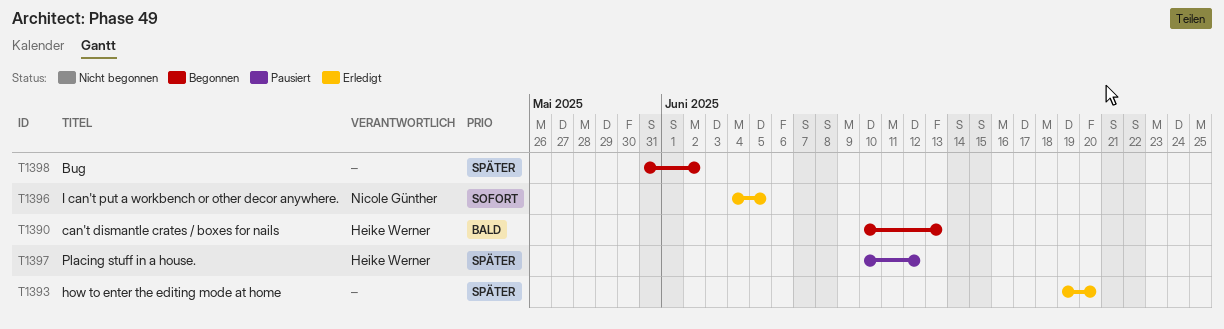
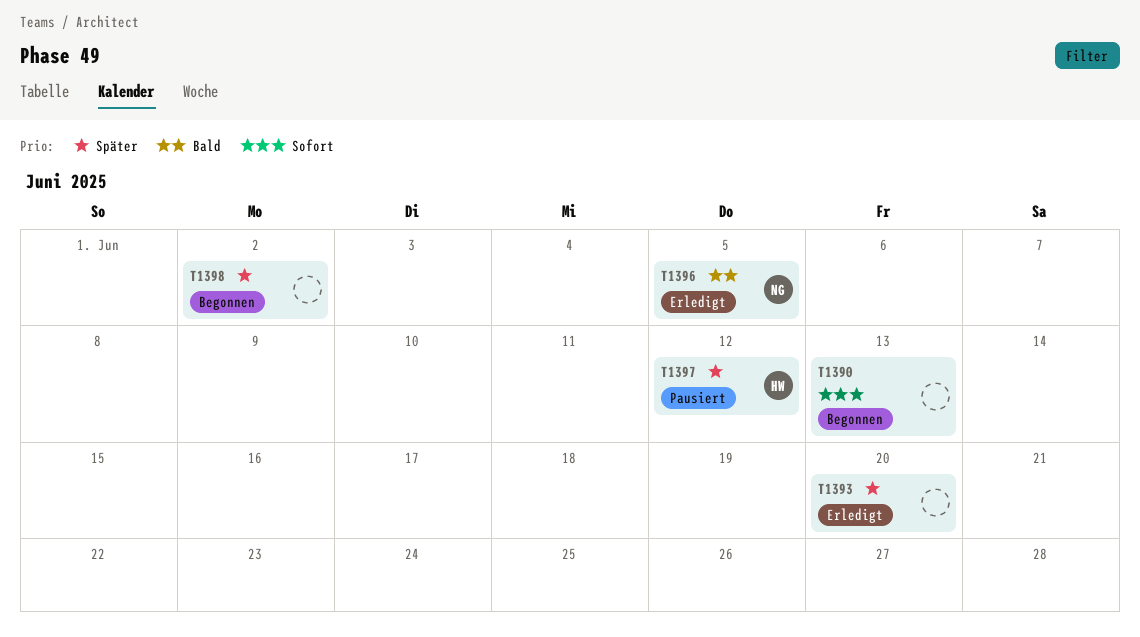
T1390, owner: Heike Werner -> none
T1390, priority: Bald -> Sofort
T1396, priority: Sofort -> Bald

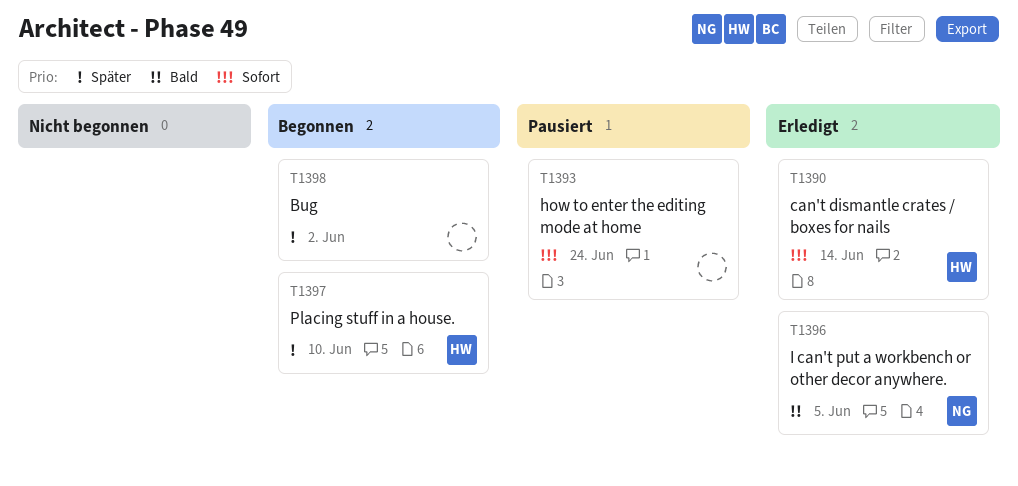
T1390, status: Begonnen -> Erledigt
T1390, owner: none -> HW
T1390, due: Jun 13 -> Jun 14
T1393, status: Erledigt -> Pausiert
T1393, priority: Später -> Sofort
T1393, due: Jun 20 -> Jun 24
T1397, status: Pausiert -> Begonnen
T1397, due: Jun 12 -> Jun 10

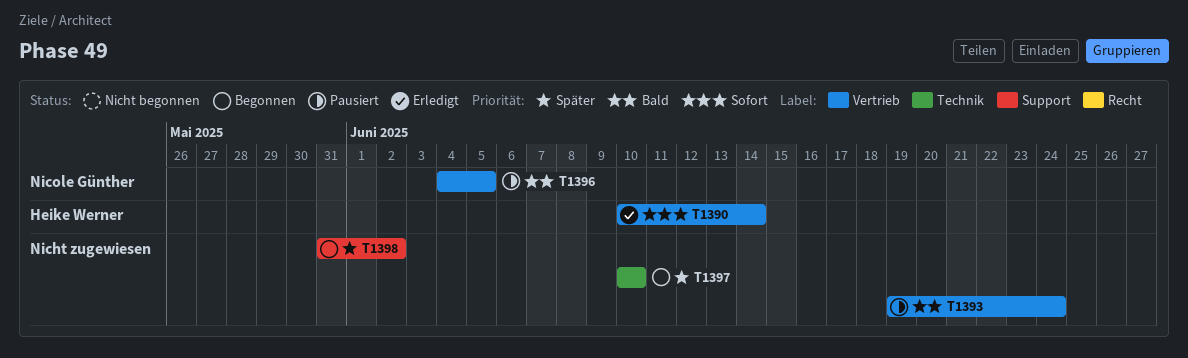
T1393, priority: Sofort -> Bald
T1396, status: Erledigt -> Pausiert
T1397, owner: Heike Werner -> none

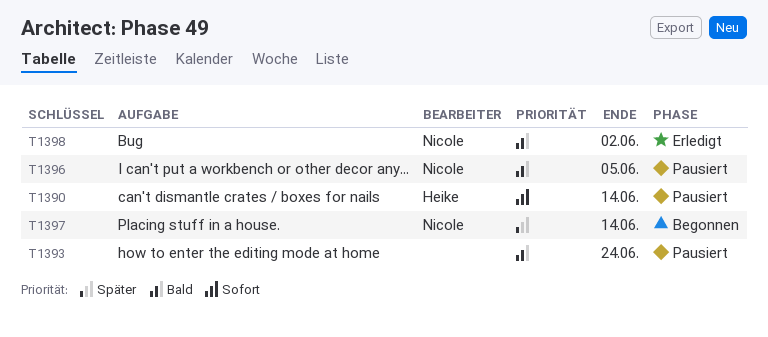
T1390, status: Erledigt -> Pausiert
T1397, owner: none -> Nicole Günther
T1397, due: Jun 10 -> Jun 14
T1398, status: Begonnen -> Erledigt
T1398, owner: none -> Nicole Günther
T1398, priority: Später -> Bald

